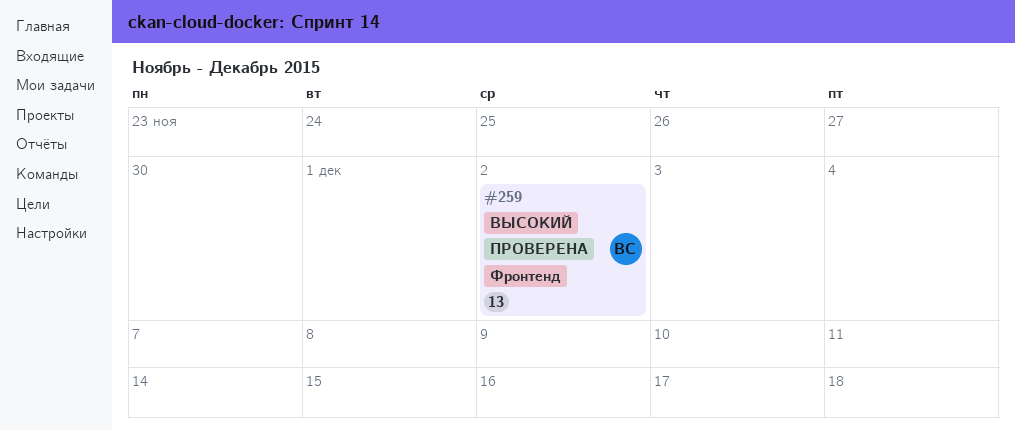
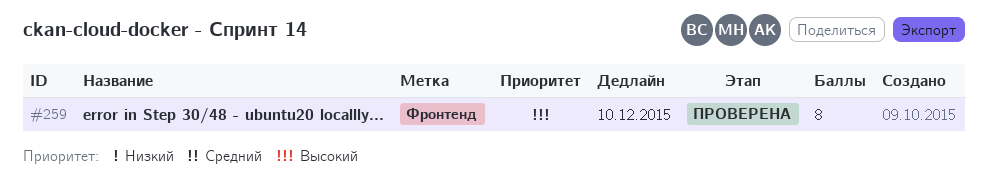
#259, estimate: 13 -> 8
#259, due: Dec 2 -> Dec 10

